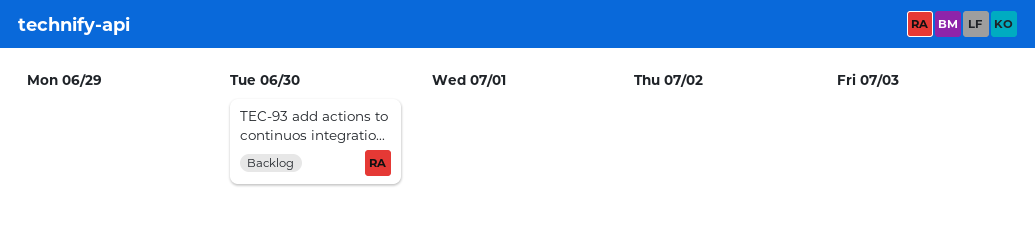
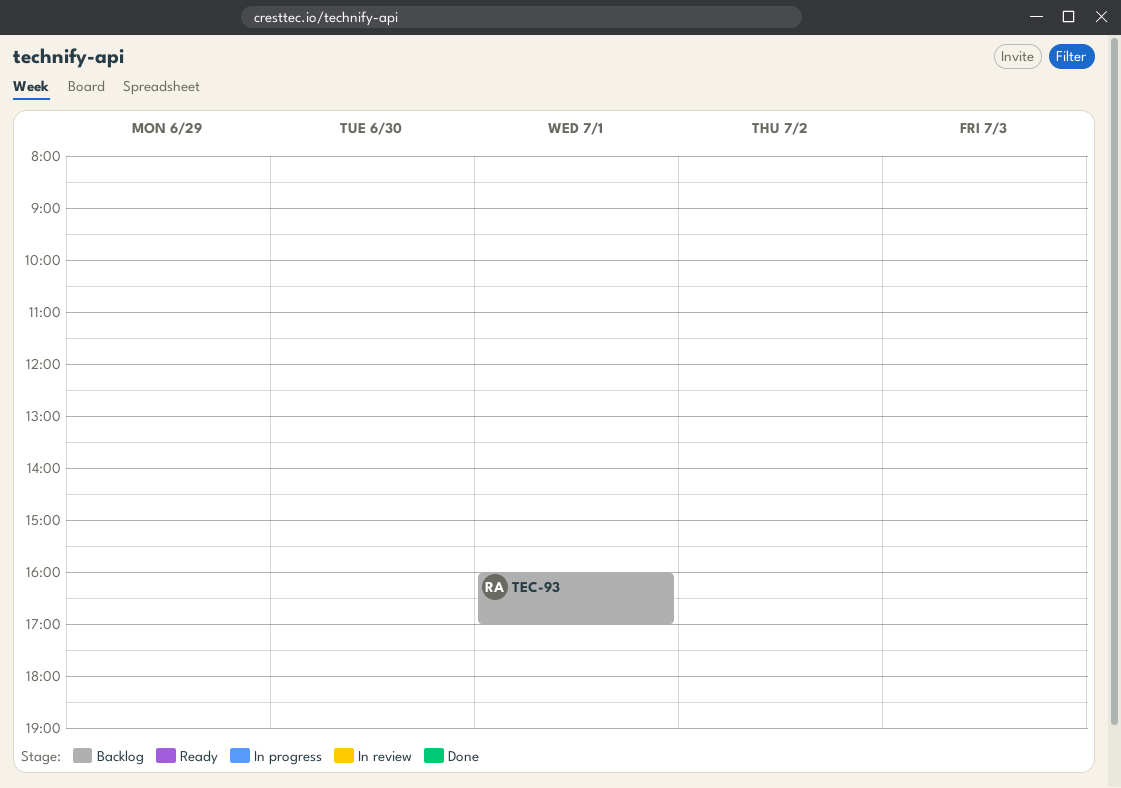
TEC-93, day: Jun 30 -> Jul 1

